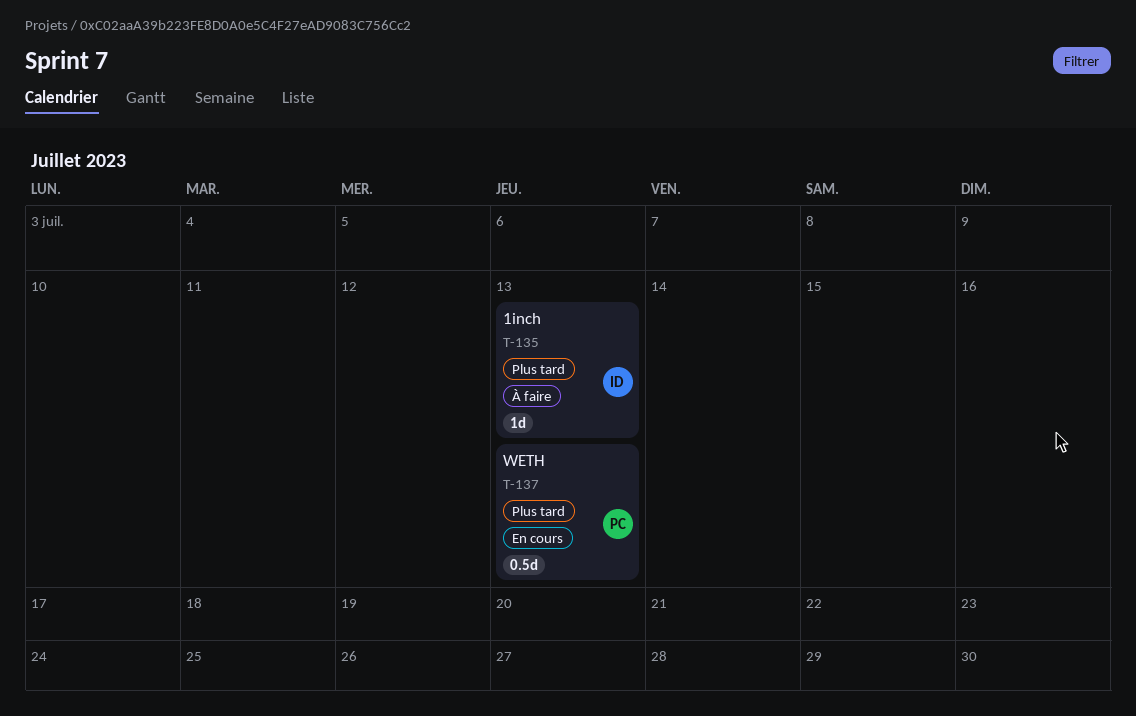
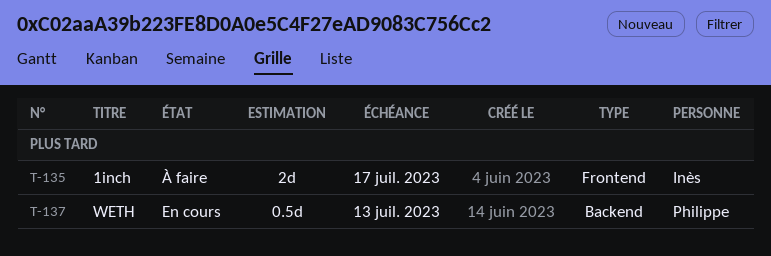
T-135, estimate: 1d -> 2d
T-135, due: Jul 13 -> Jul 17

